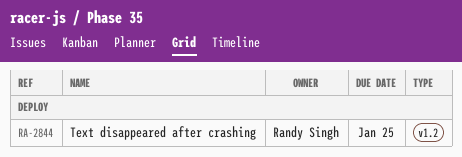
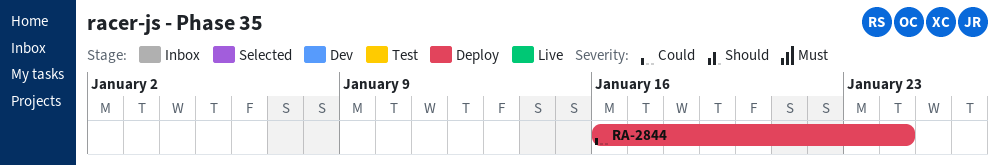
RA-2844, due: Jan 25 -> Jan 24

